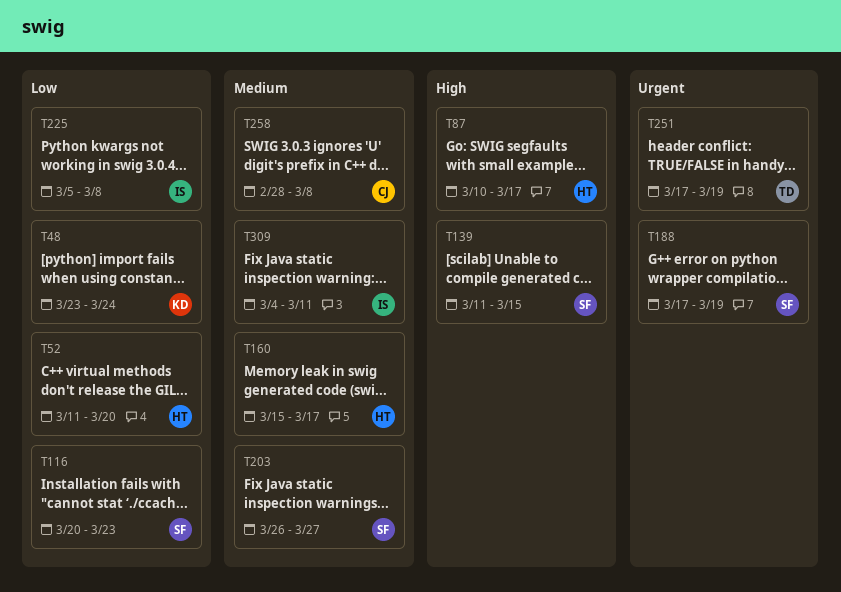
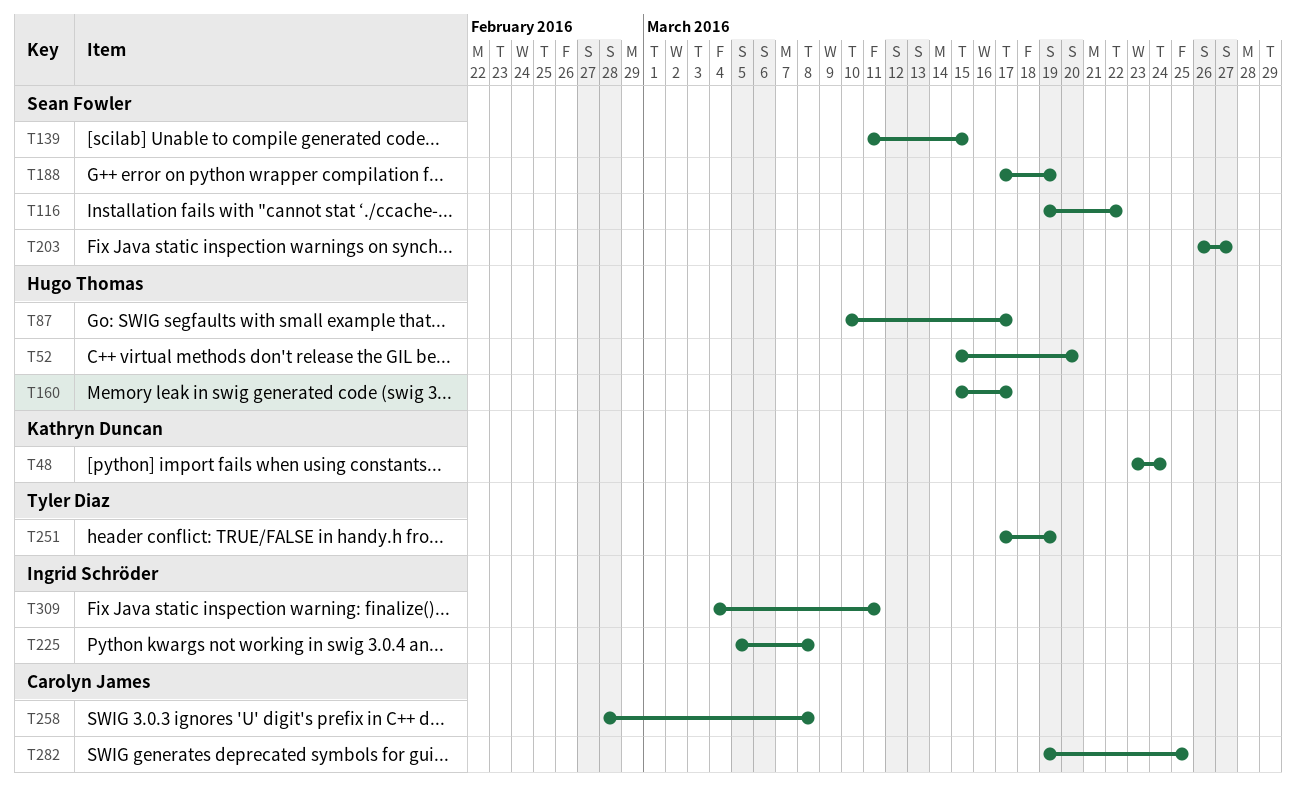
T52, start: Mar 11 -> Mar 15
T116, start: Mar 20 -> Mar 19
T116, due: Mar 23 -> Mar 22
T282: none -> present

